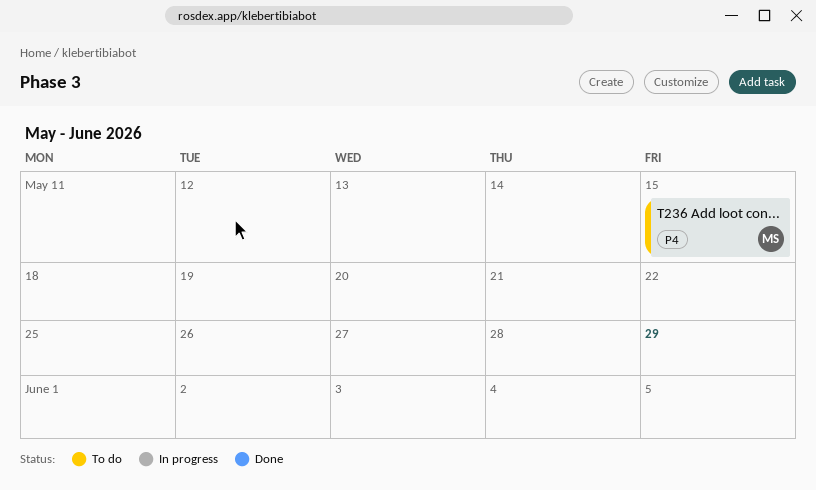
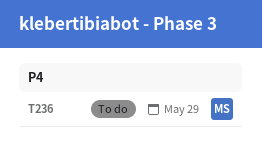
T236, due: May 15 -> May 29

